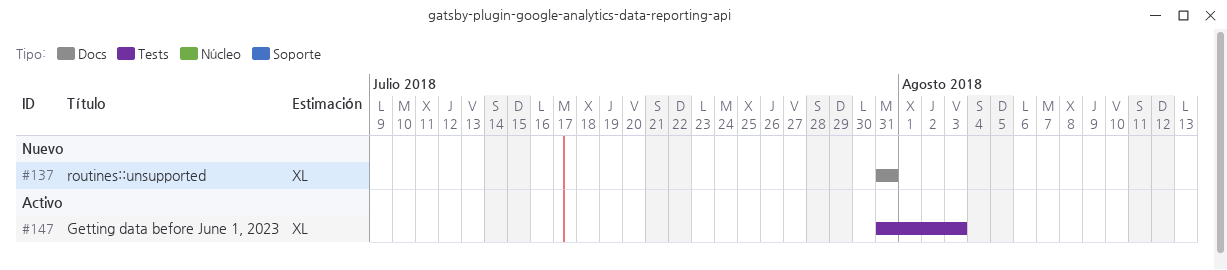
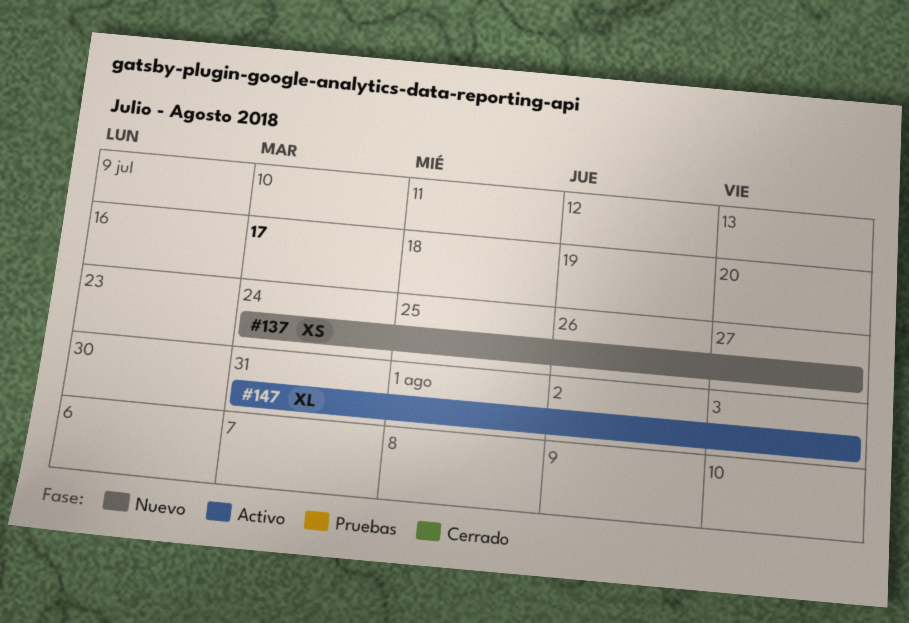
#137, estimate: XL -> XS
#137, start: Jul 31 -> Jul 24
#137, due: Jul 31 -> Jul 27

